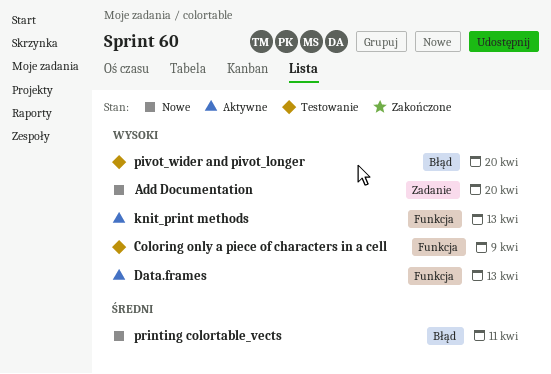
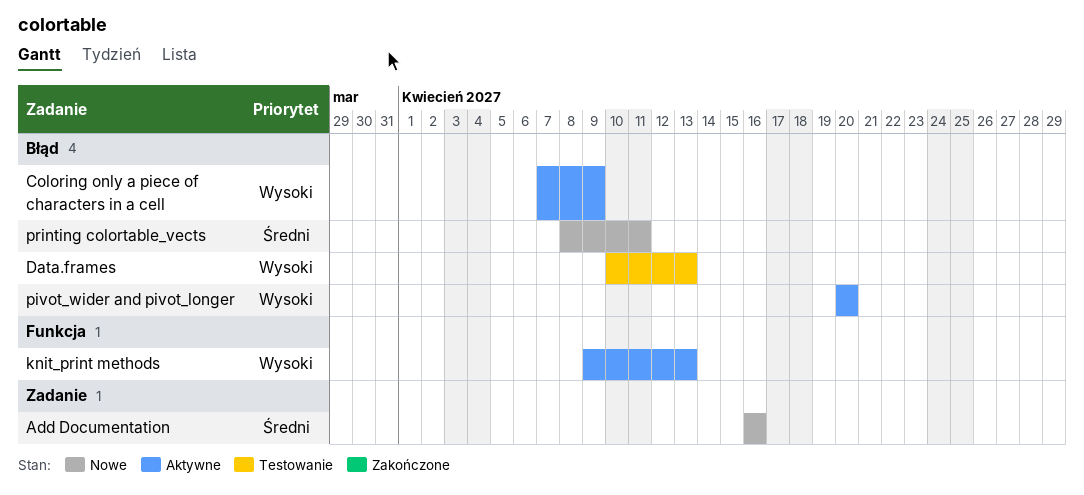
Add Documentation, priority: Wysoki -> Średni
Add Documentation, due: Apr 20 -> Apr 16
Coloring only a piece of characters in a cell, status: Testowanie -> Aktywne
Coloring only a piece of characters in a cell, label: Funkcja -> Błąd
Data.frames, status: Aktywne -> Testowanie
Data.frames, label: Funkcja -> Błąd
pivot_wider and pivot_longer, status: Testowanie -> Aktywne

